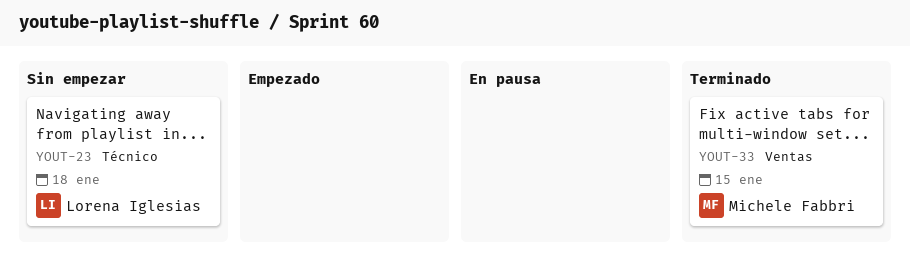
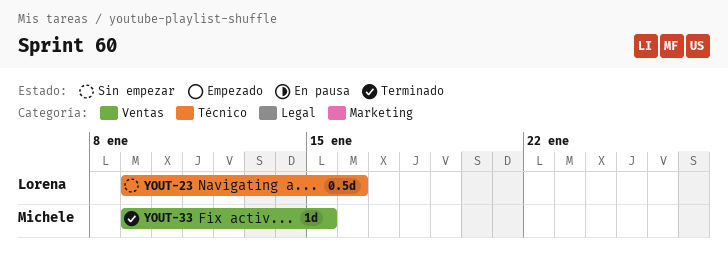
YOUT-23, due: Jan 18 -> Jan 16

